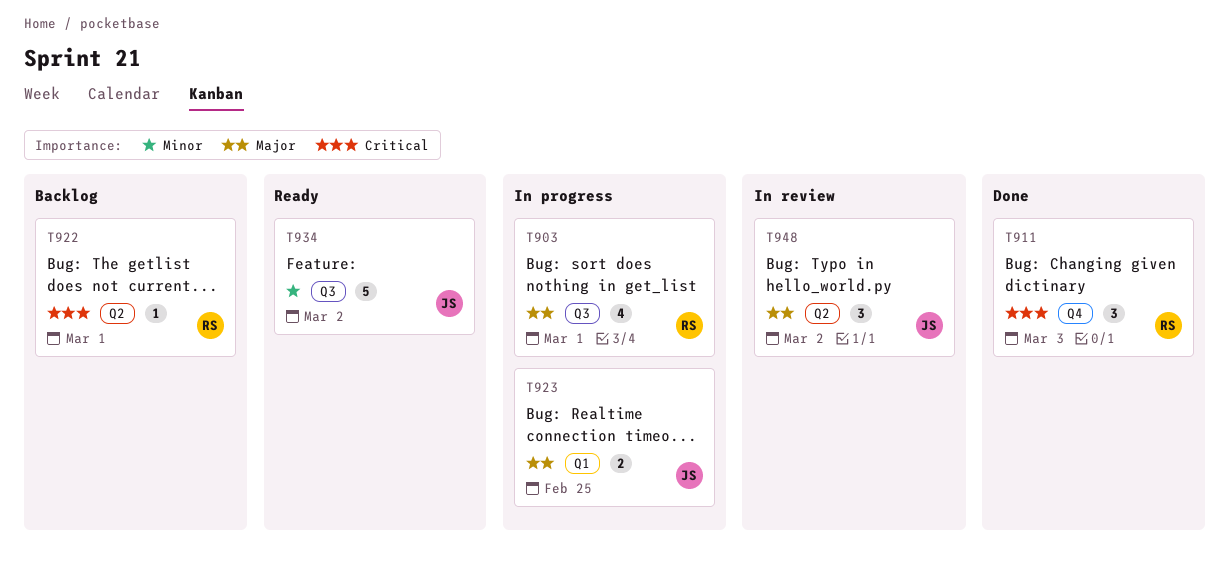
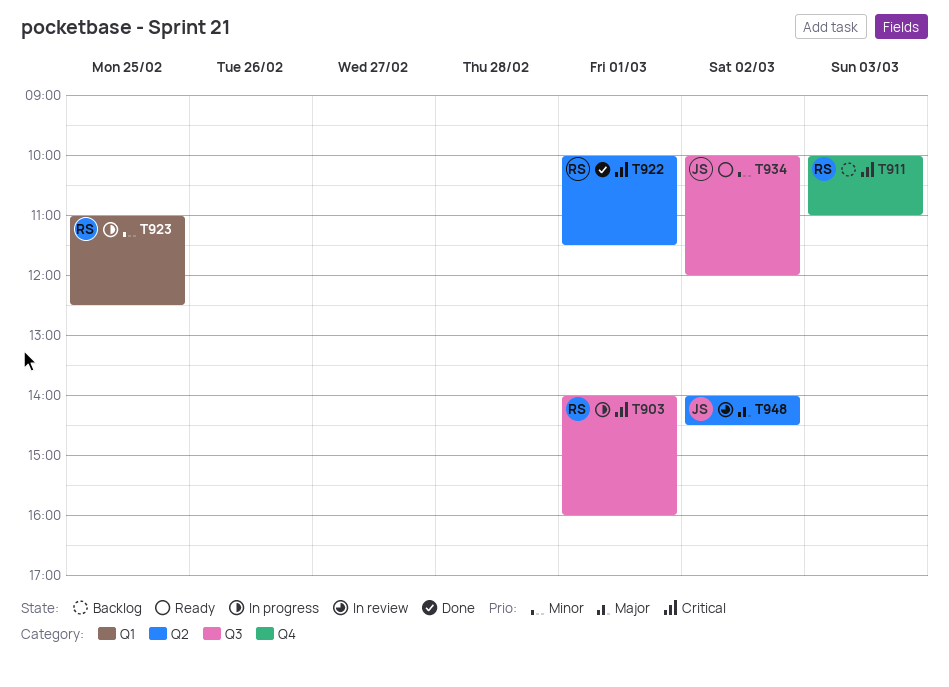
T903, priority: Major -> Critical
T911, status: Done -> Backlog
T922, status: Backlog -> Done
T923, owner: JS -> RS
T923, priority: Major -> Minor

